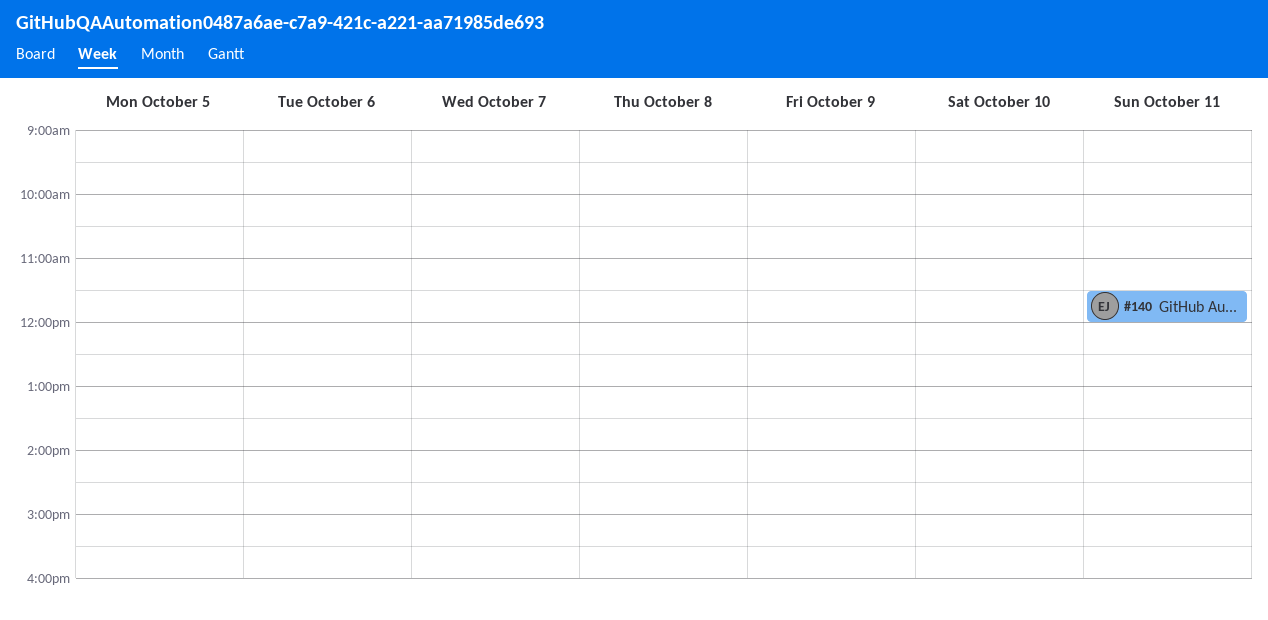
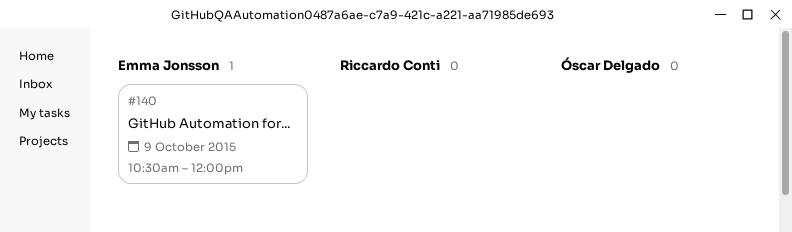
#140, day: Oct 11 -> Oct 9
#140, begins: 11:30 -> 10:30

